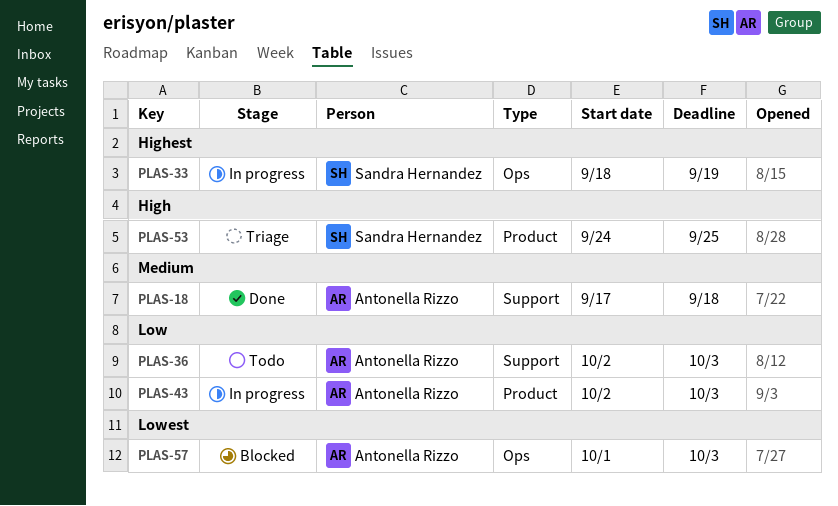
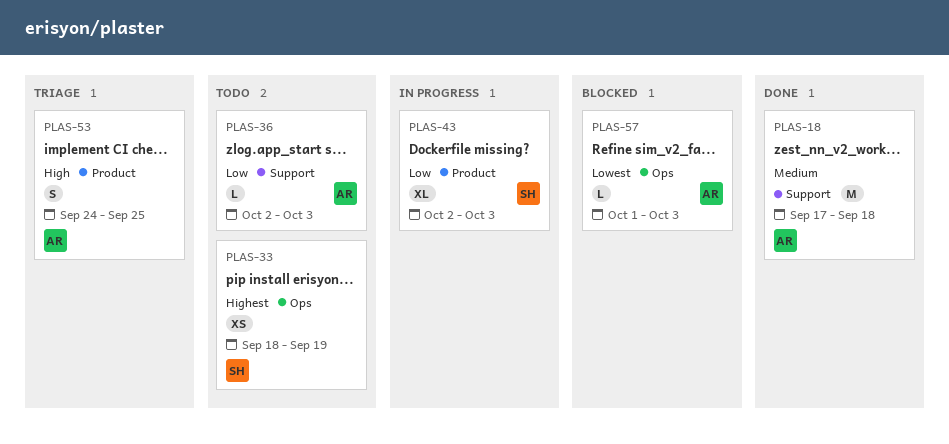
PLAS-33, status: In progress -> Todo
PLAS-43, owner: Antonella Rizzo -> Sandra Hernandez
PLAS-53, owner: Sandra Hernandez -> Antonella Rizzo

